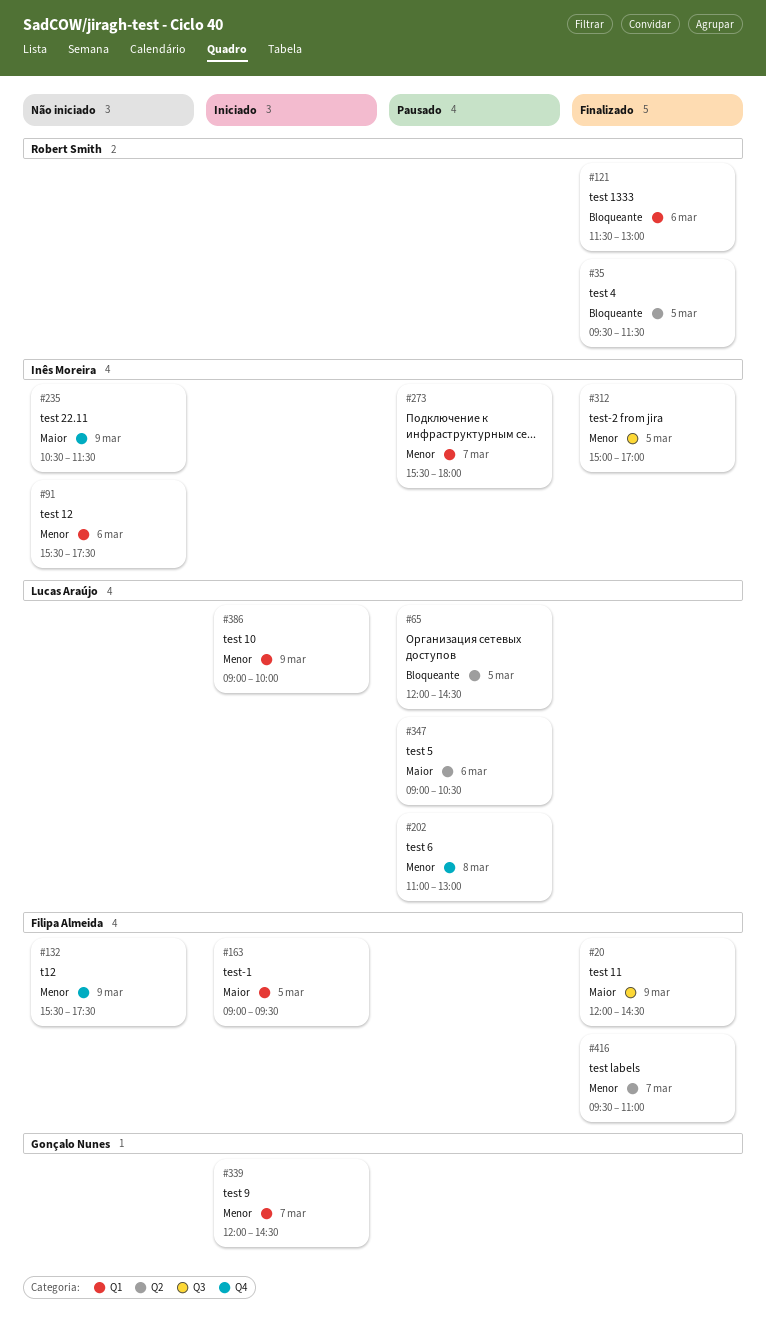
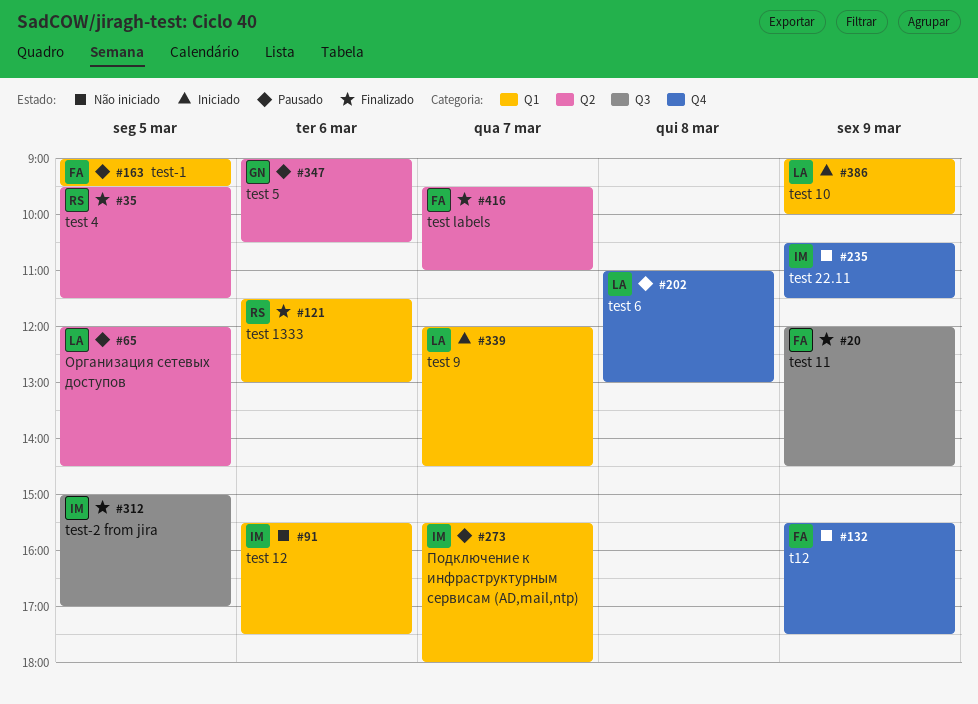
#163, status: Iniciado -> Pausado
#339, owner: Gonçalo Nunes -> Lucas Araújo
#347, owner: Lucas Araújo -> Gonçalo Nunes

